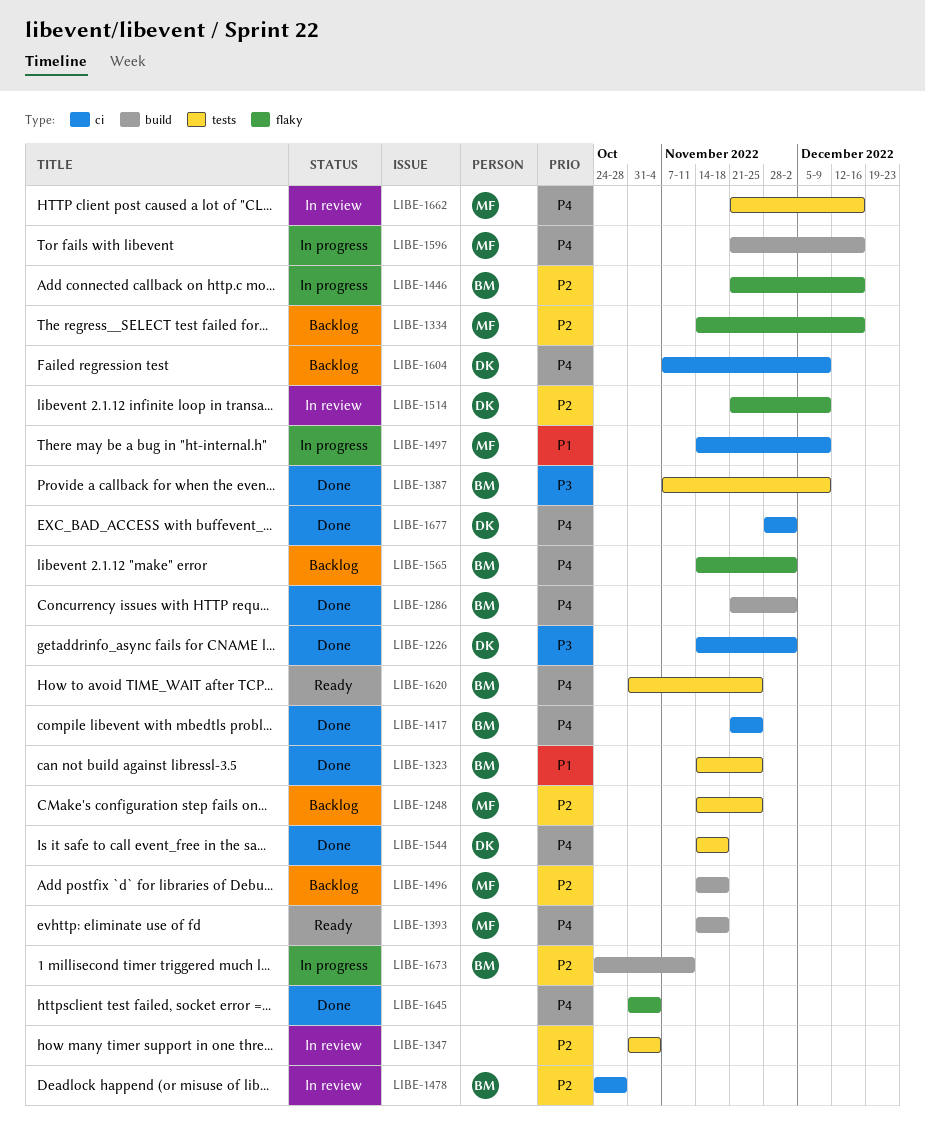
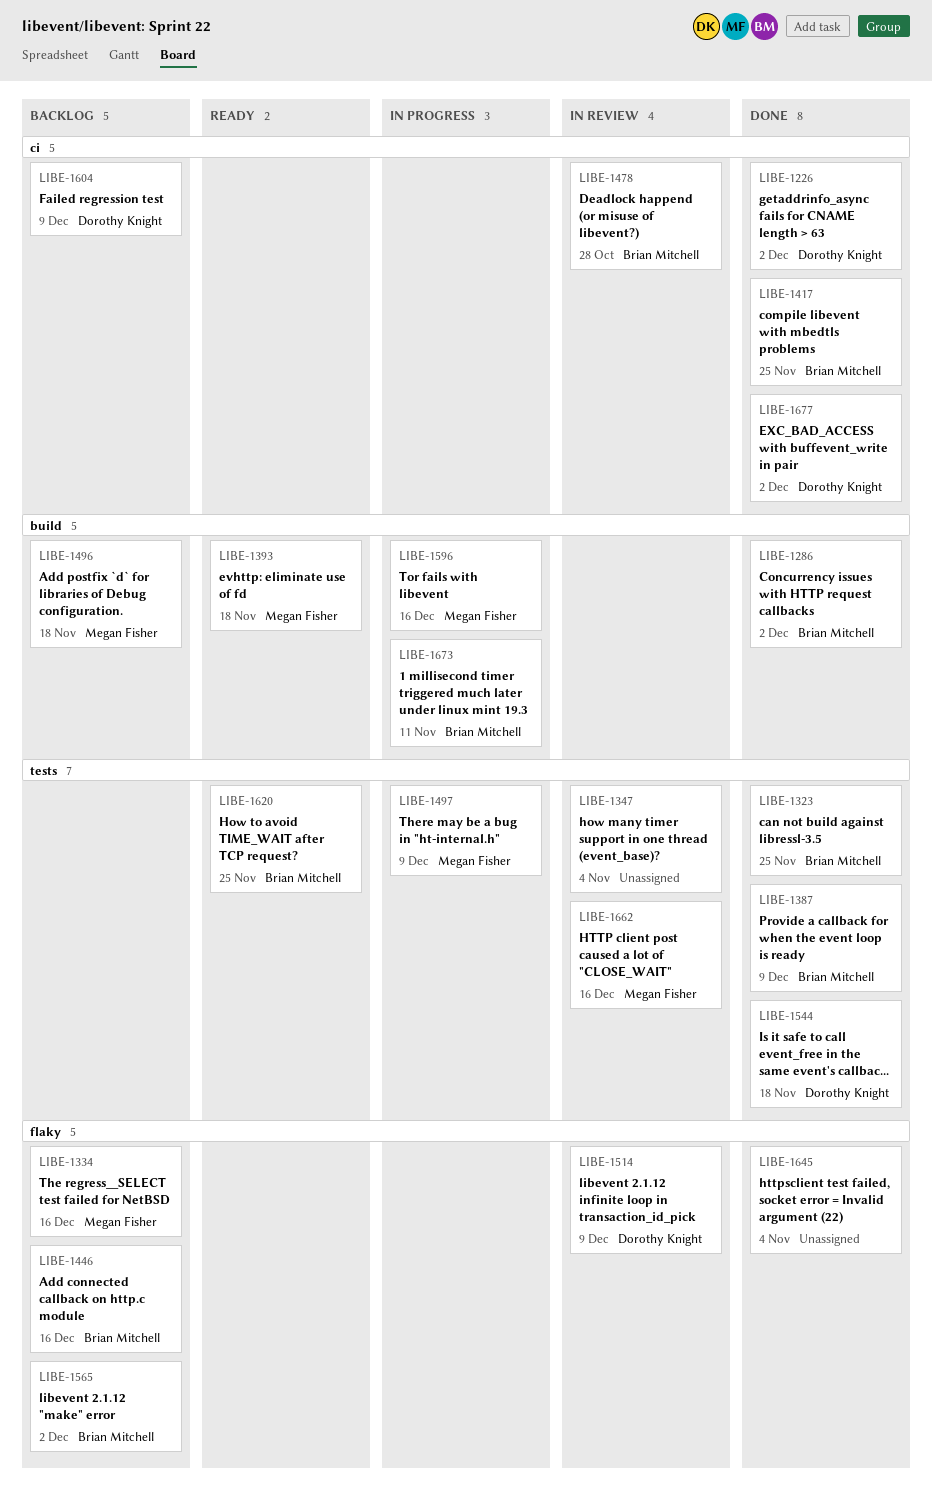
LIBE-1248: present -> none
LIBE-1446, status: In progress -> Backlog
LIBE-1497, label: ci -> tests

